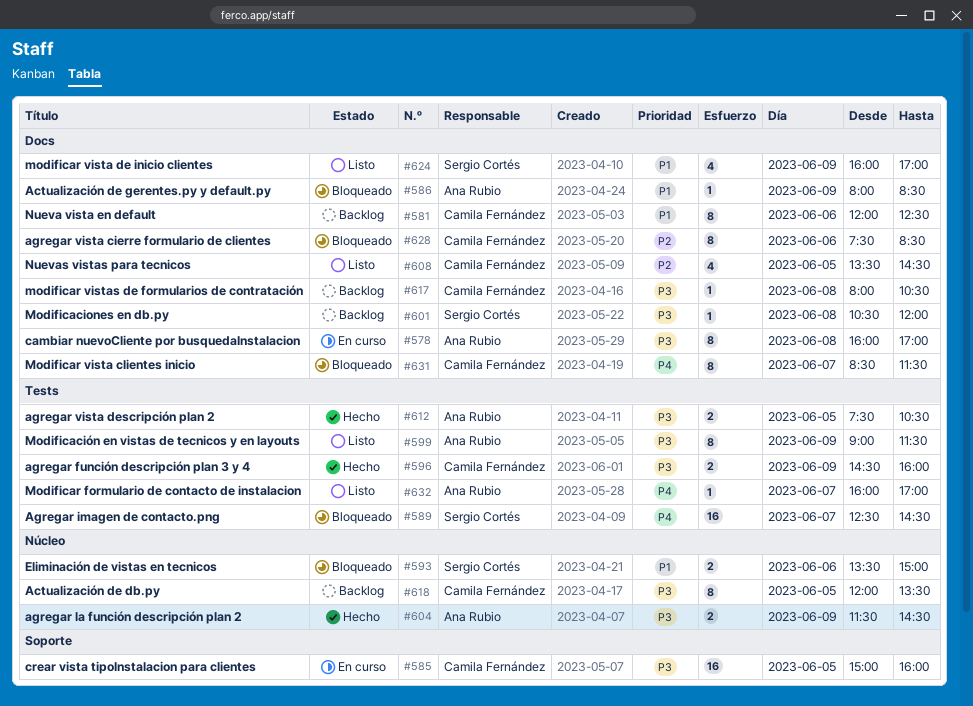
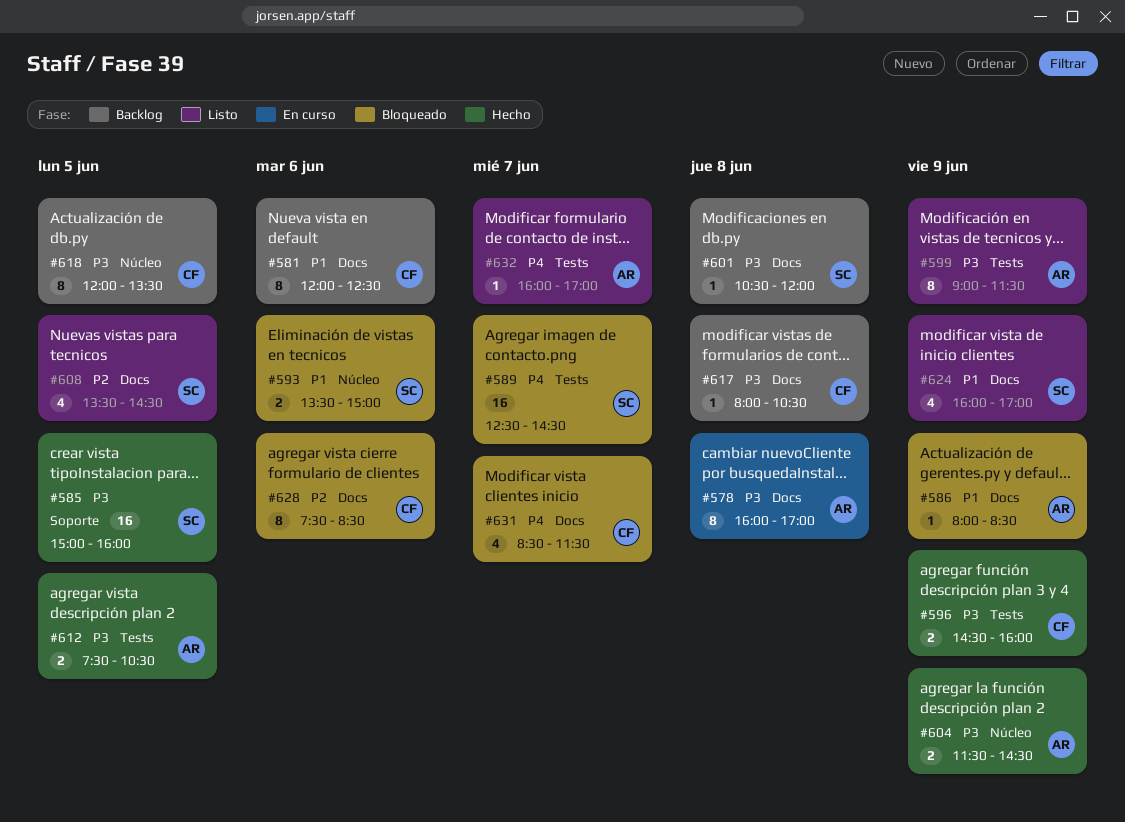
#585, status: En curso -> Hecho
#585, owner: Camila Fernández -> Sergio Cortés
#608, owner: Camila Fernández -> Sergio Cortés
#631, estimate: 8 -> 4

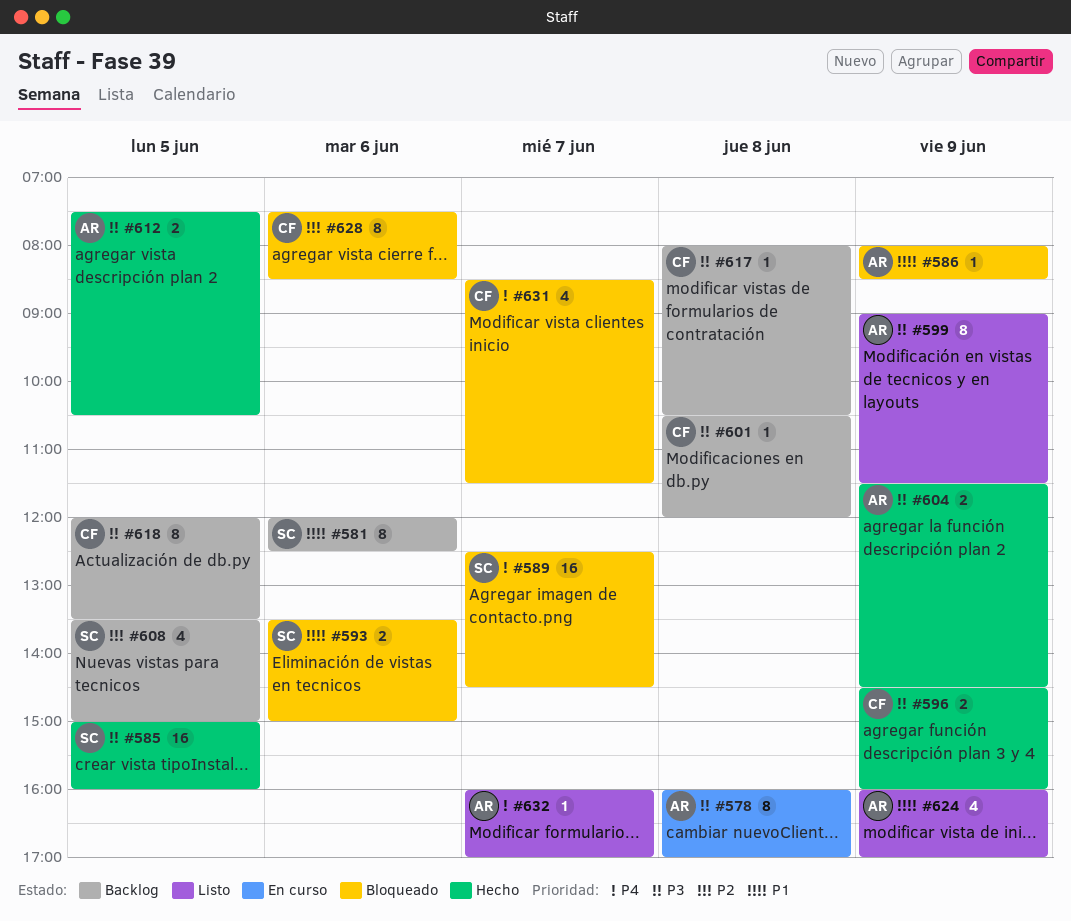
#581, owner: CF -> SC
#601, owner: SC -> CF
#608, status: Listo -> Backlog
#608, ends: 14:30 -> 15:00
#624, owner: SC -> AR

